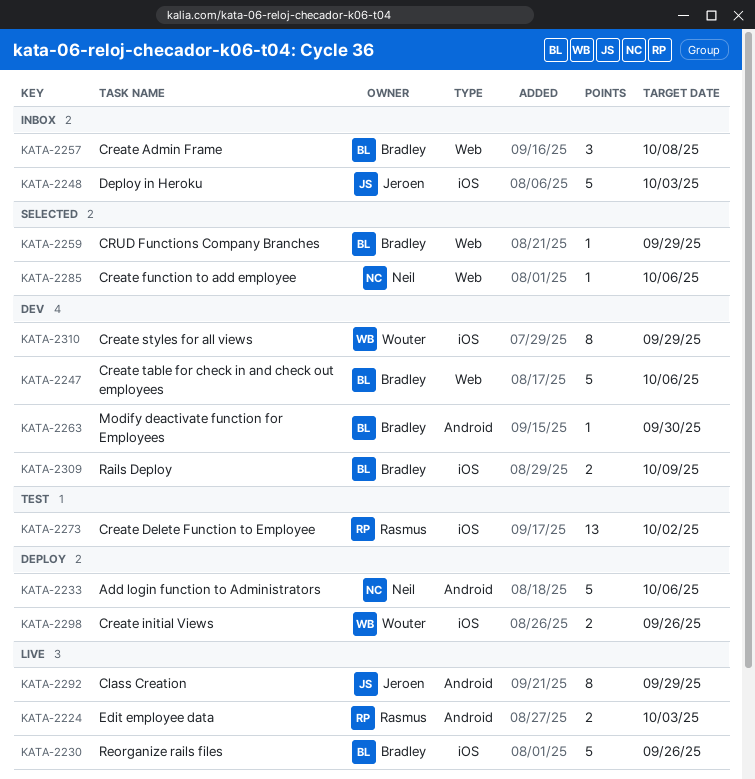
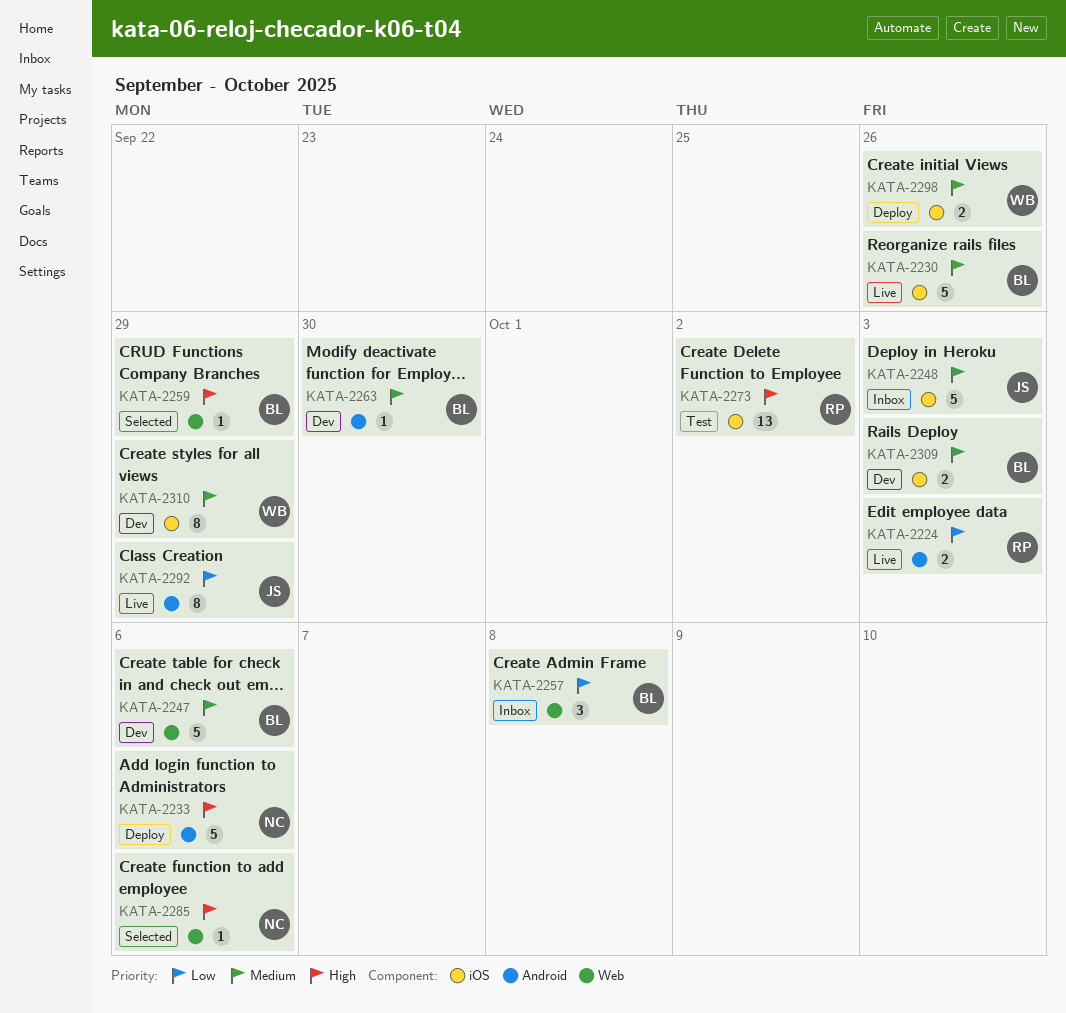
KATA-2309, due: Oct 9 -> Oct 3

